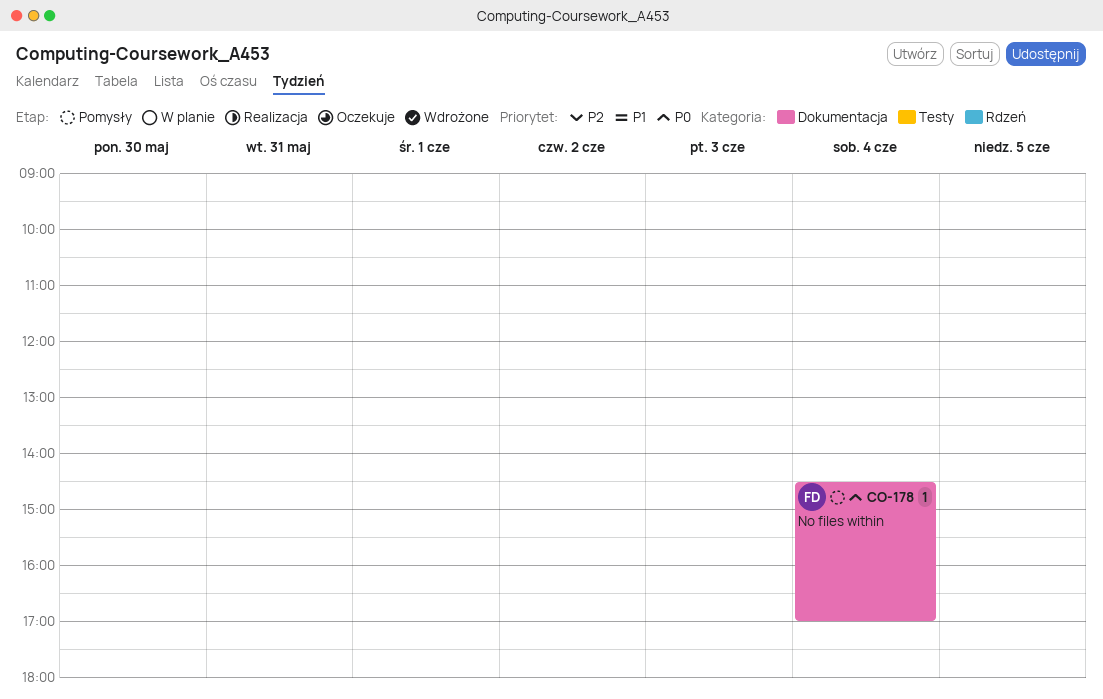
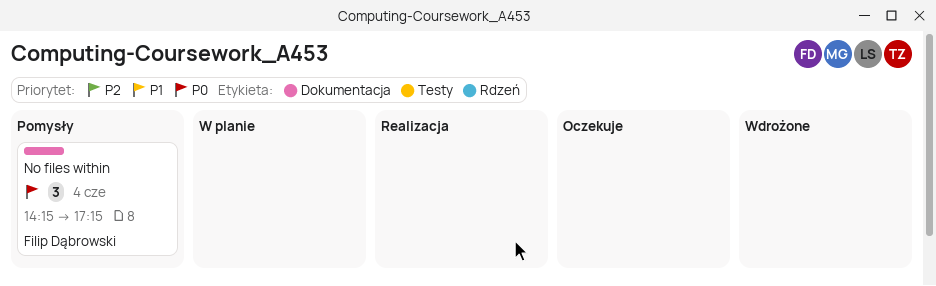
No files within, estimate: 1 -> 3
No files within, begins: 14:30 -> 14:15
No files within, ends: 17:00 -> 17:15

